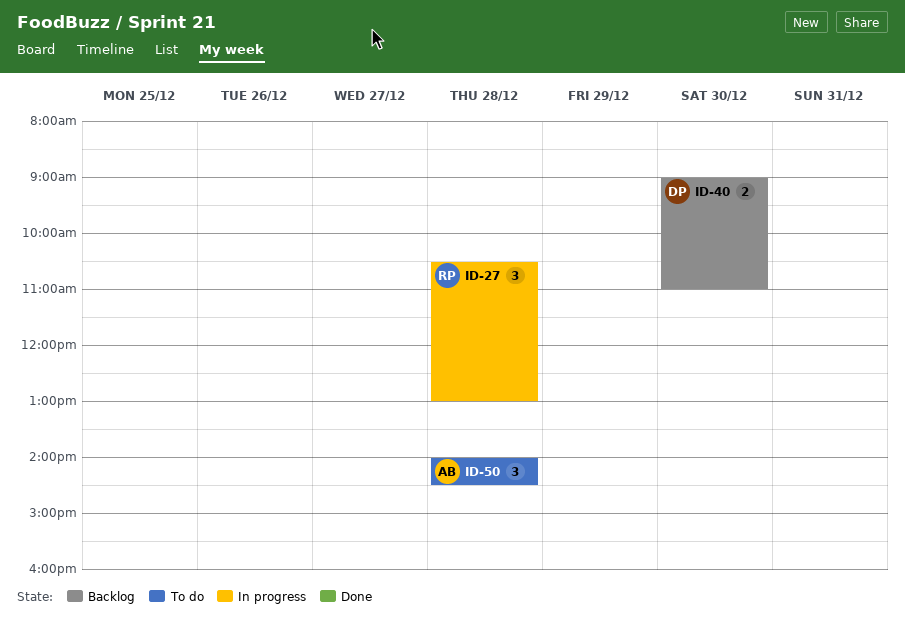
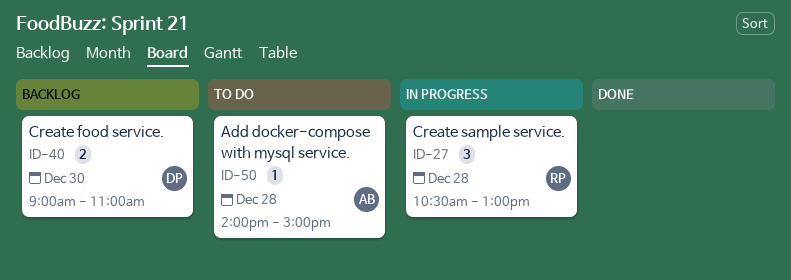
ID-50, estimate: 3 -> 1
ID-50, ends: 14:30 -> 15:00

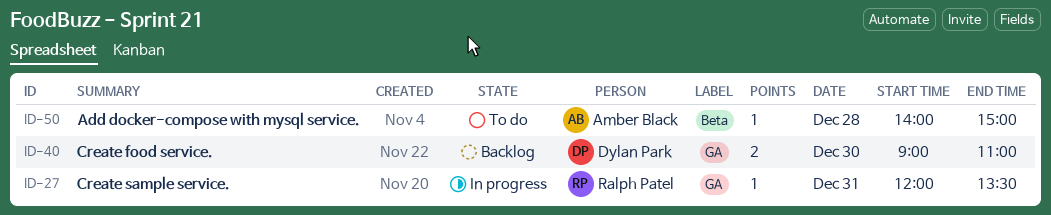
ID-27, estimate: 3 -> 1
ID-27, day: Dec 28 -> Dec 31
ID-27, begins: 10:30 -> 12:00
ID-27, ends: 13:00 -> 13:30

